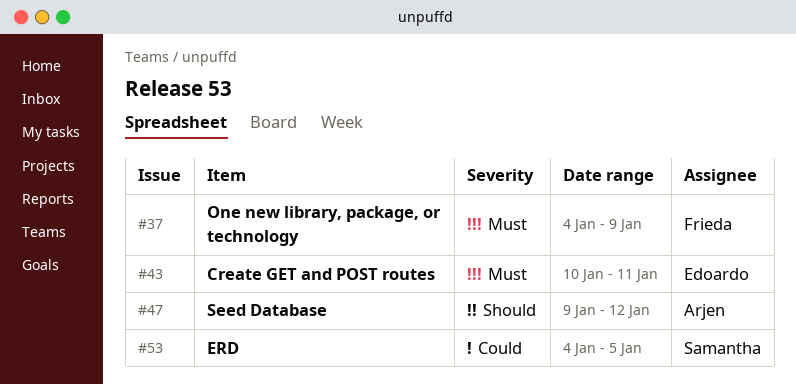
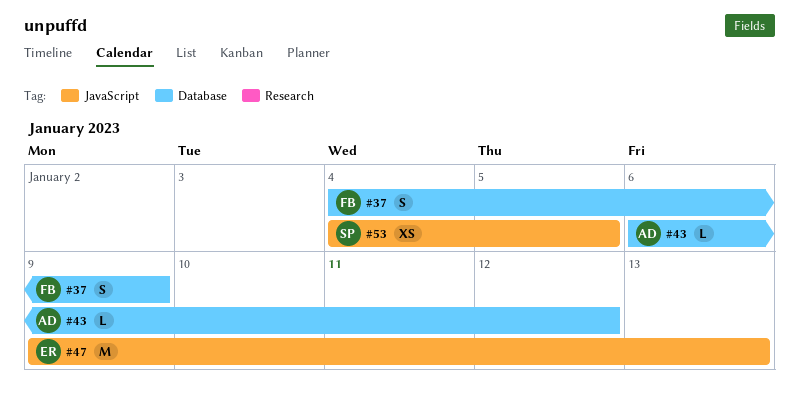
#43, owner: Edoardo -> Arjen
#43, start: Jan 10 -> Jan 6
#43, due: Jan 11 -> Jan 12
#47, owner: Arjen -> Edoardo
#47, due: Jan 12 -> Jan 13

